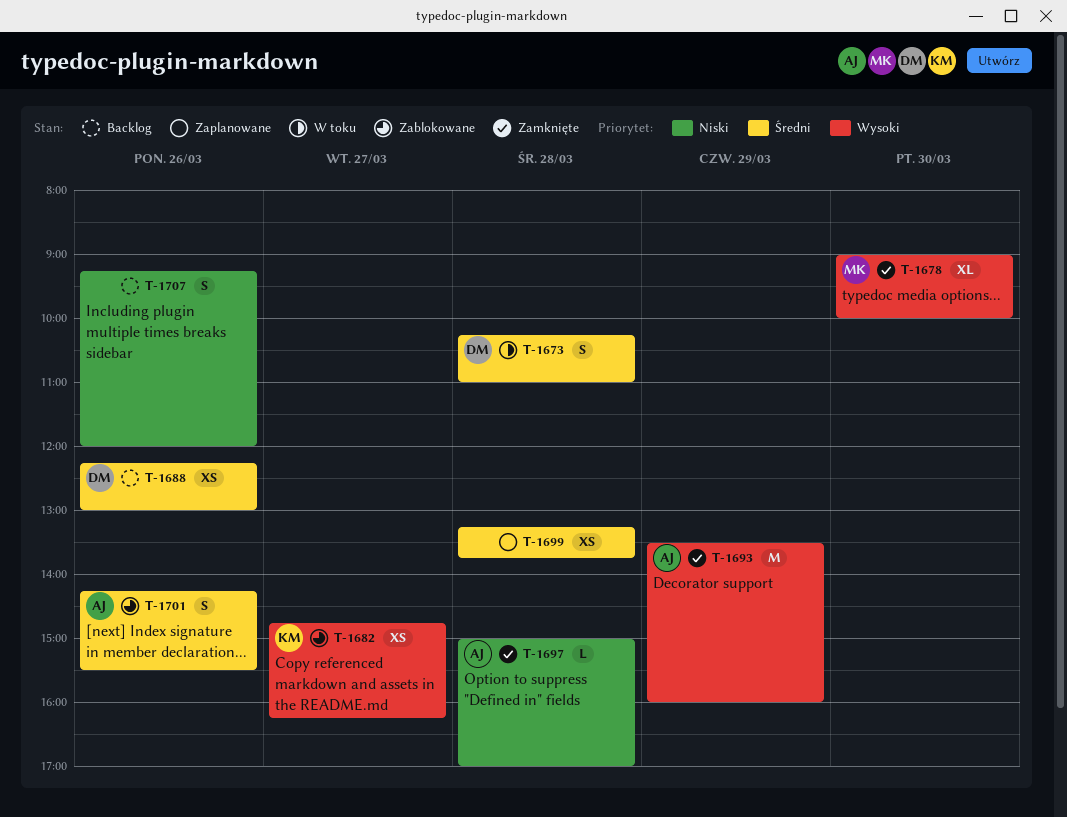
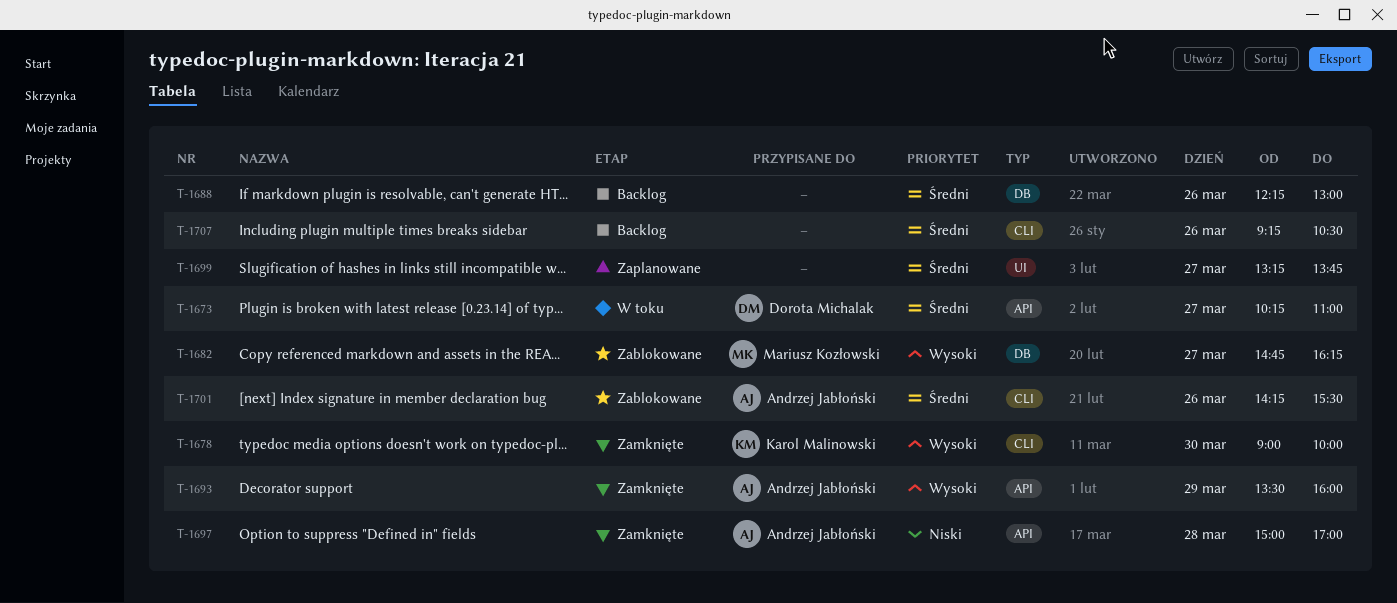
T-1673, day: Mar 28 -> Mar 27
T-1678, owner: Mariusz Kozłowski -> Karol Malinowski
T-1682, owner: Karol Malinowski -> Mariusz Kozłowski
T-1688, owner: Dorota Michalak -> none
T-1699, day: Mar 28 -> Mar 27
T-1707, priority: Niski -> Średni
T-1707, ends: 12:00 -> 10:30

